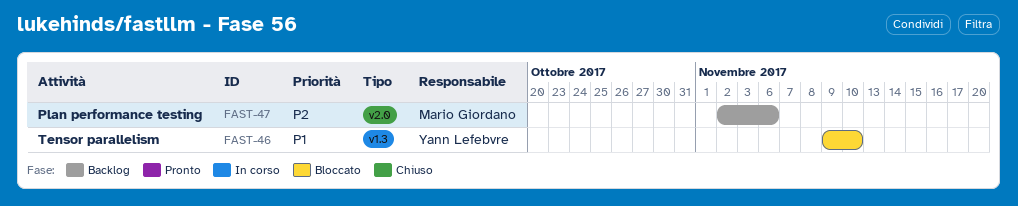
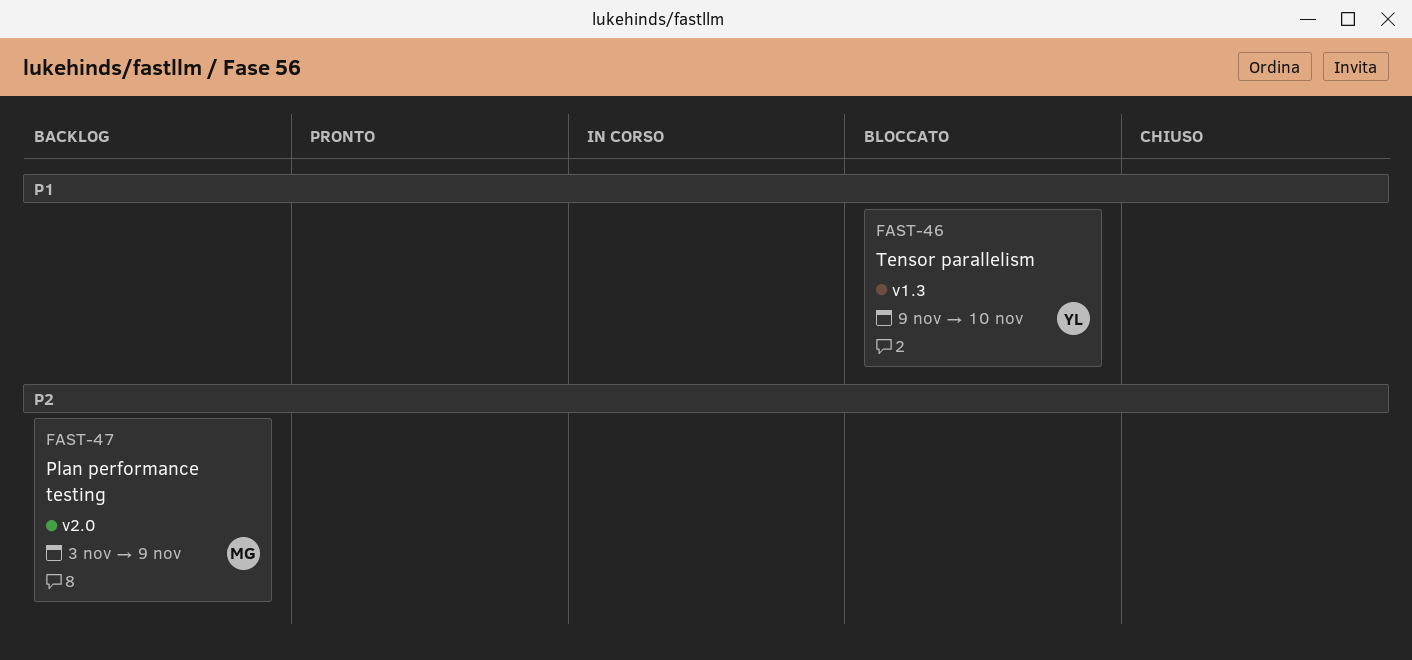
FAST-47, start: Nov 2 -> Nov 3
FAST-47, due: Nov 6 -> Nov 9

